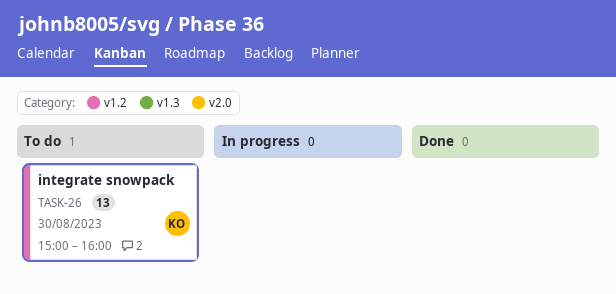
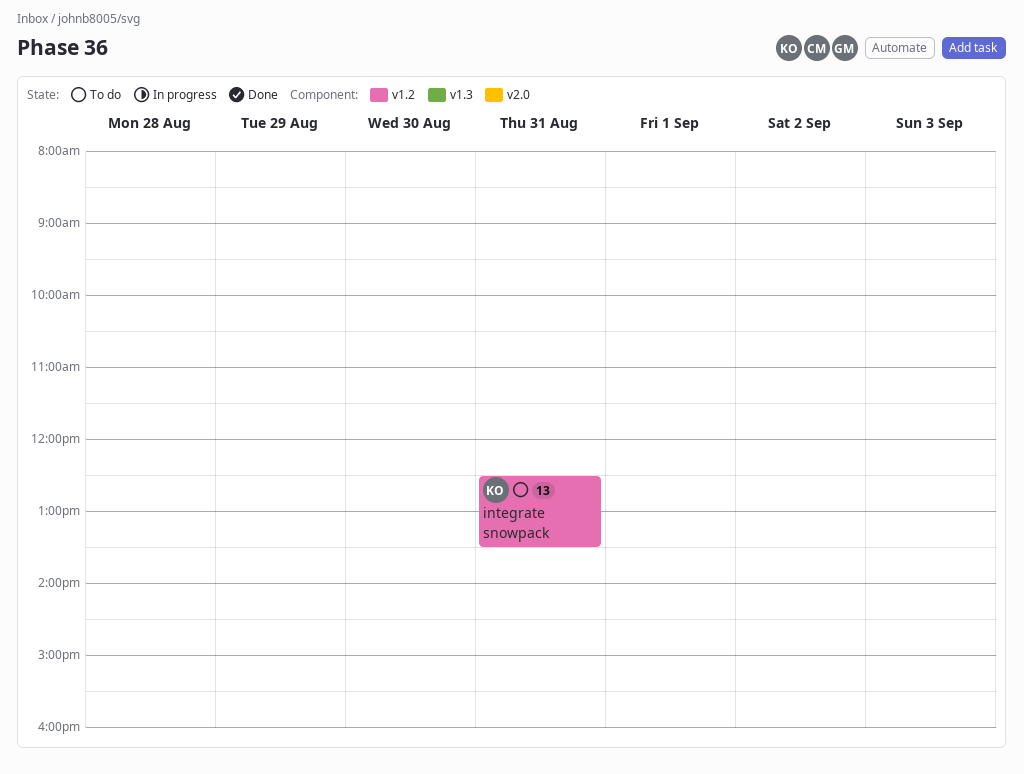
integrate snowpack, day: Aug 30 -> Aug 31
integrate snowpack, begins: 15:00 -> 12:30
integrate snowpack, ends: 16:00 -> 13:30

